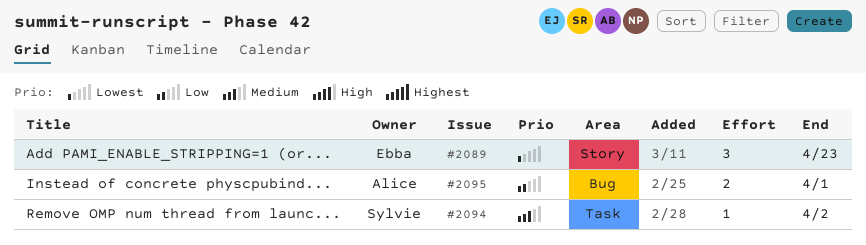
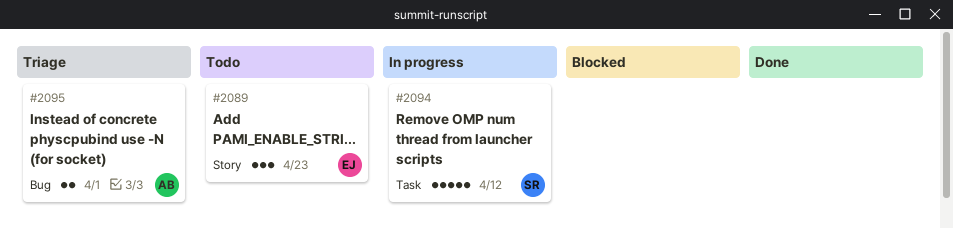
#2094, estimate: 1 -> 5
#2094, due: Apr 2 -> Apr 12

